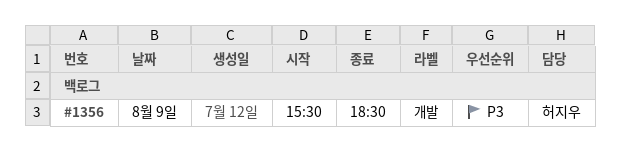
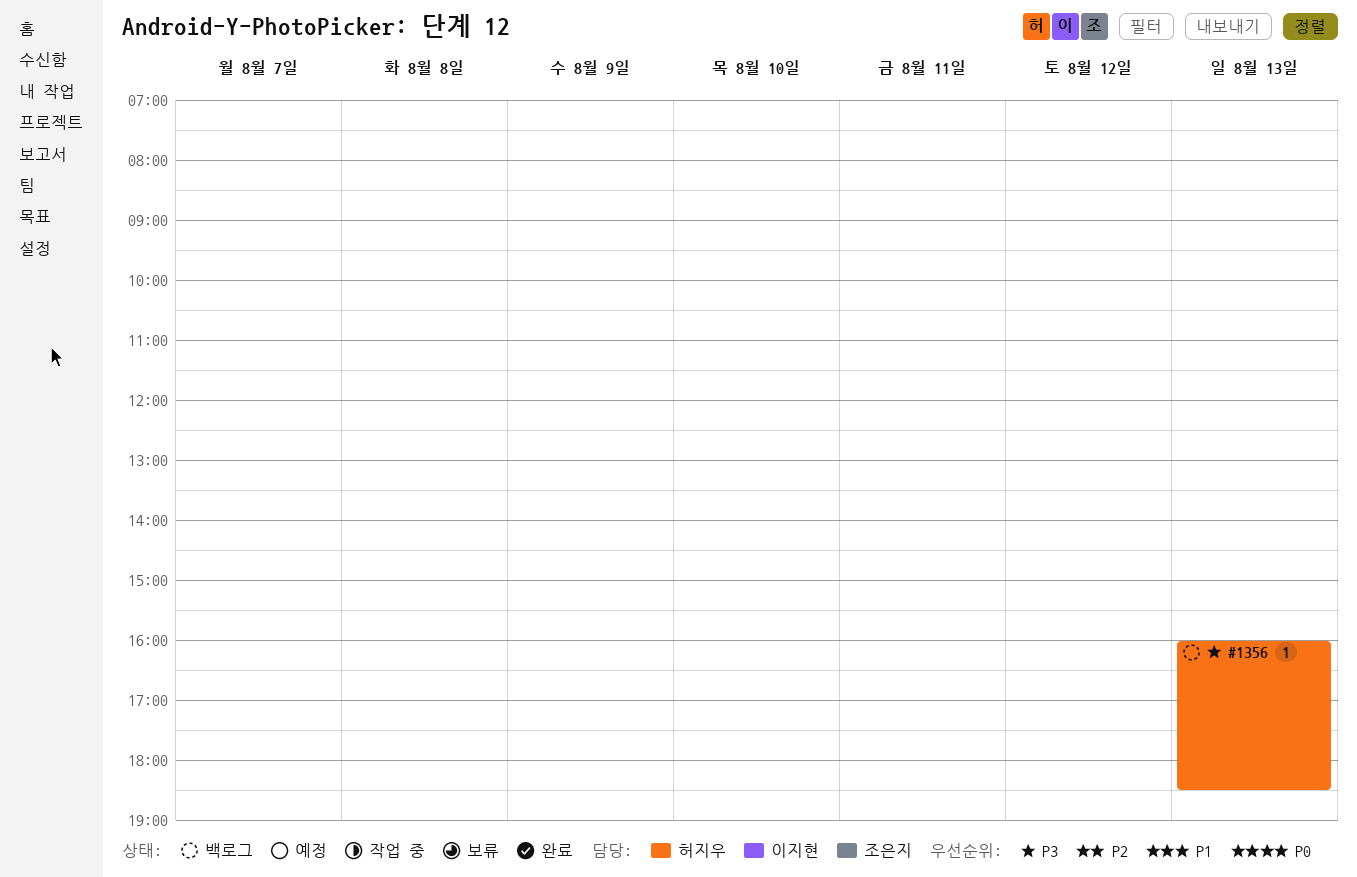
#1356, day: Aug 9 -> Aug 13
#1356, begins: 15:30 -> 16:00

